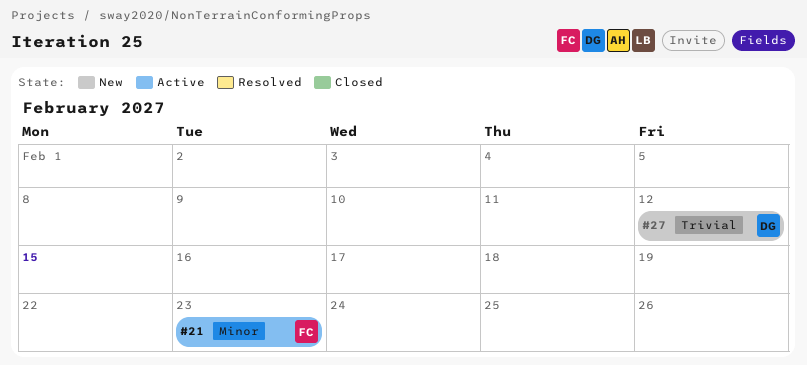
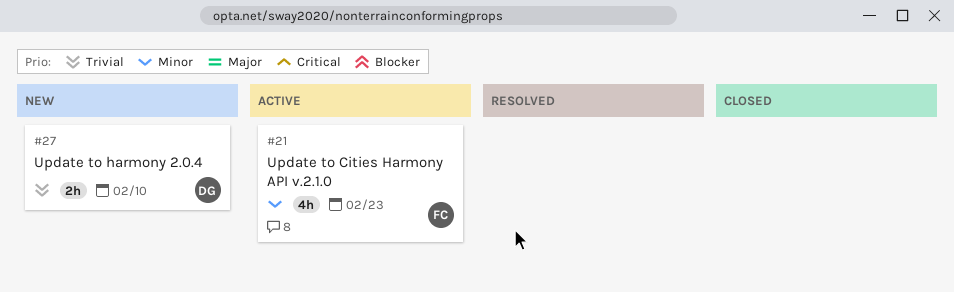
#27, due: Feb 12 -> Feb 10

